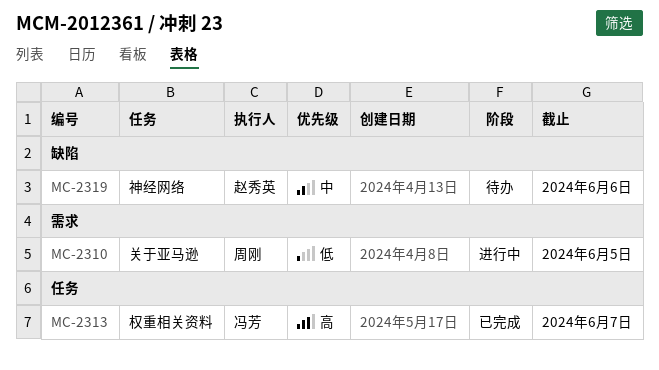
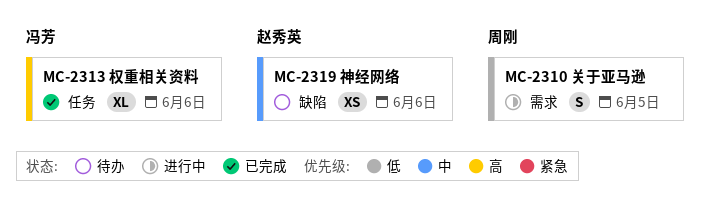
MC-2313, due: Jun 7 -> Jun 6

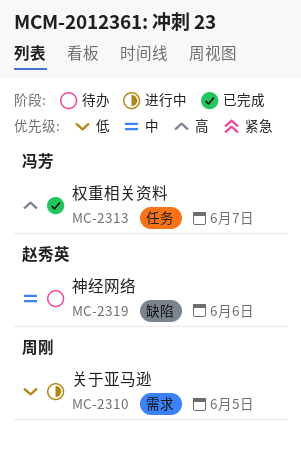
MC-2313, due: Jun 6 -> Jun 7

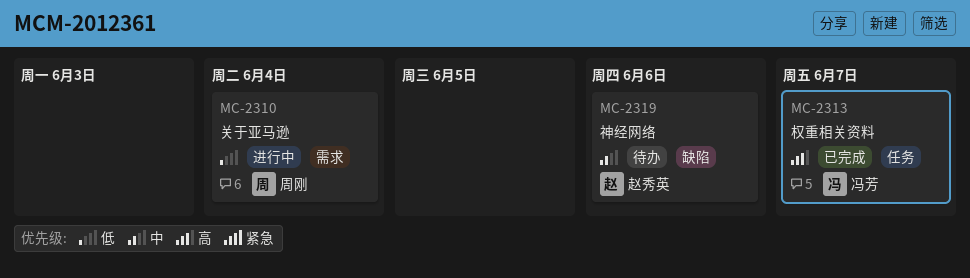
MC-2310, due: Jun 5 -> Jun 4

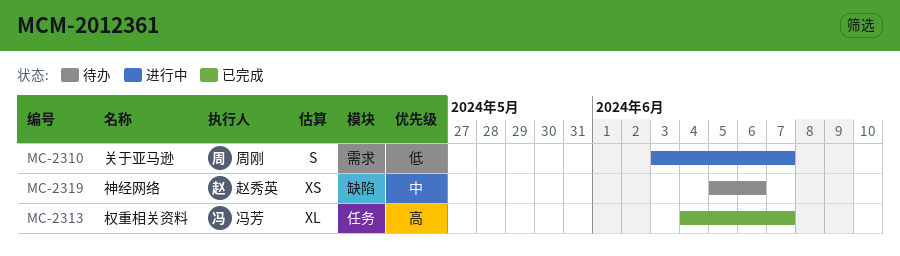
MC-2310, due: Jun 4 -> Jun 7

